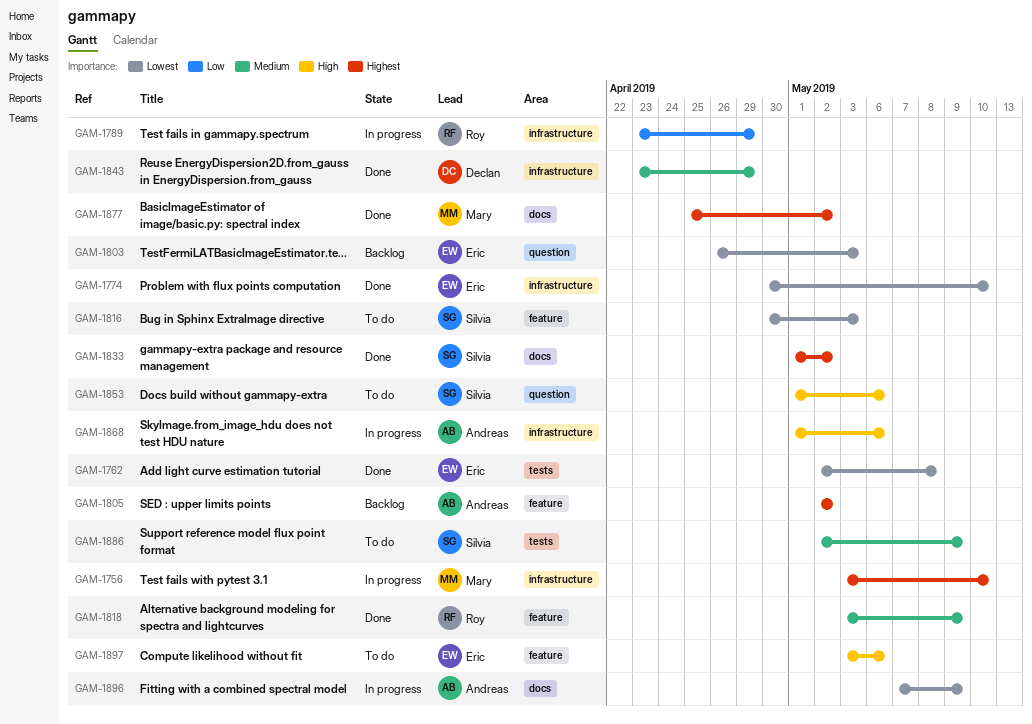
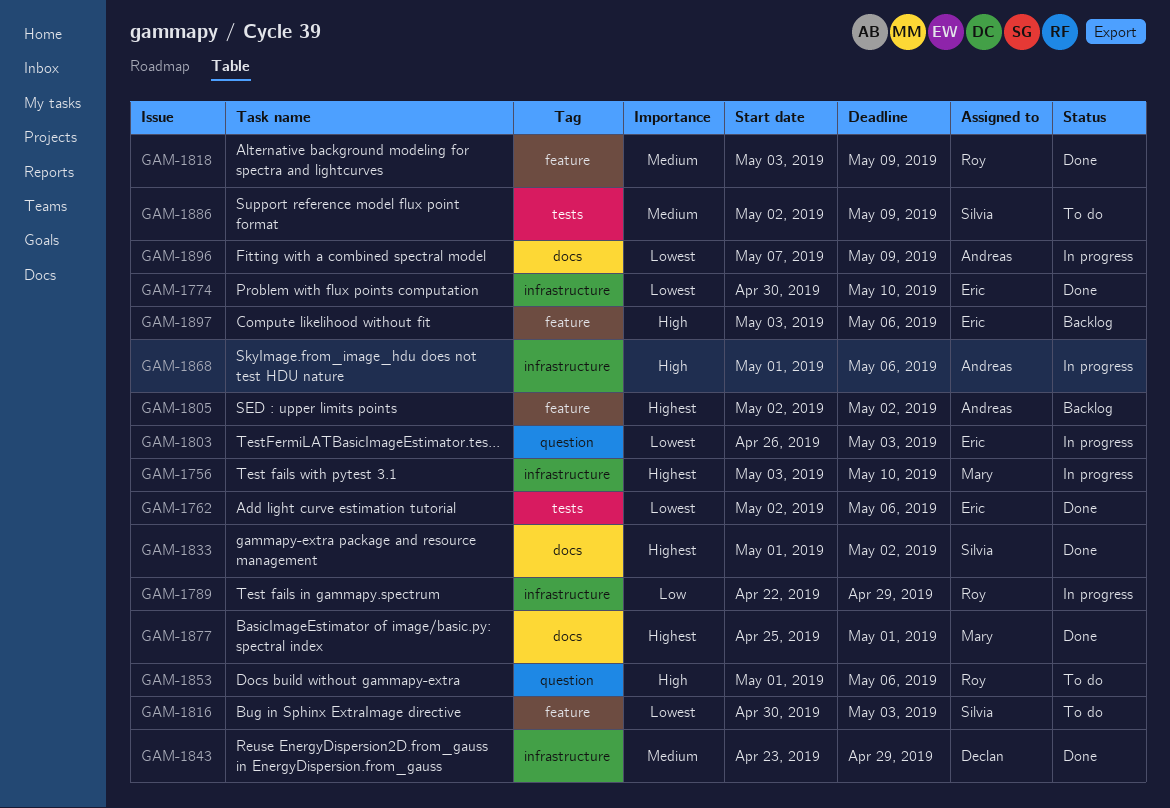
GAM-1762, due: May 8 -> May 6
GAM-1789, start: Apr 23 -> Apr 22
GAM-1803, status: Backlog -> In progress
GAM-1853, owner: Silvia -> Roy
GAM-1877, due: May 2 -> May 1
GAM-1897, status: To do -> Backlog

